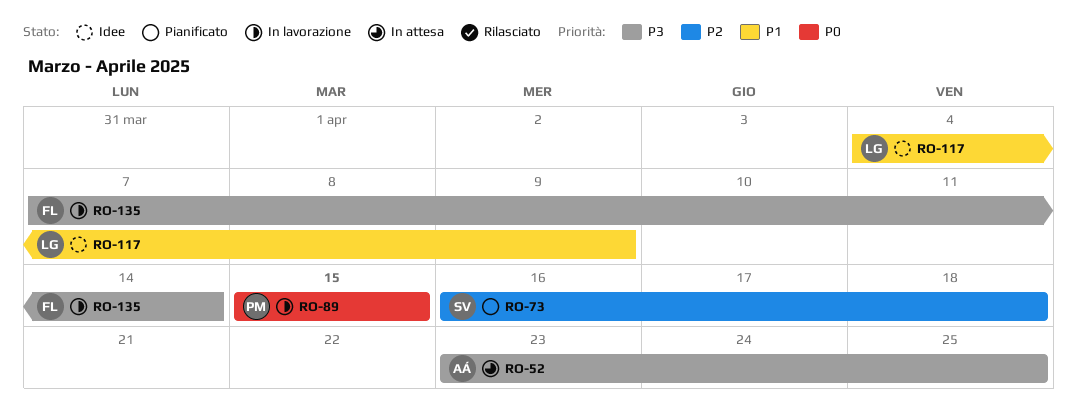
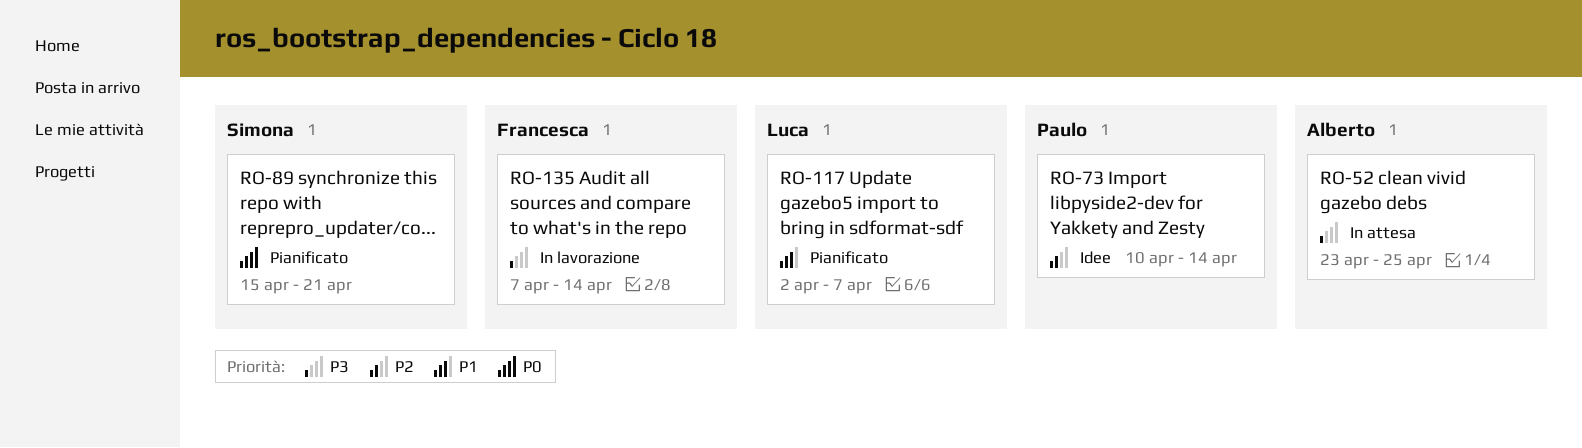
RO-73, status: Pianificato -> Idee
RO-73, owner: Simona -> Paulo
RO-73, start: Apr 16 -> Apr 10
RO-73, due: Apr 18 -> Apr 14
RO-89, status: In lavorazione -> Pianificato
RO-89, owner: Paulo -> Simona
RO-89, due: Apr 15 -> Apr 21
RO-117, status: Idee -> Pianificato
RO-117, start: Apr 4 -> Apr 2
RO-117, due: Apr 9 -> Apr 7

